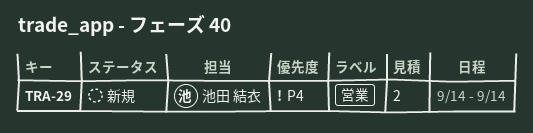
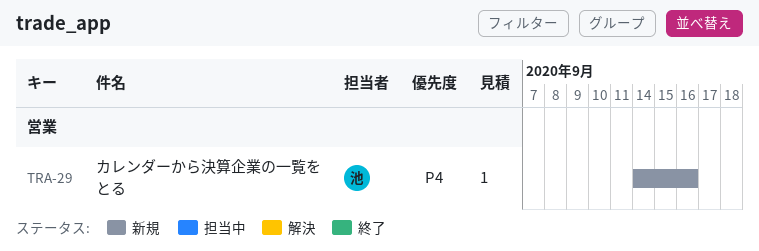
TRA-29, estimate: 2 -> 1
TRA-29, due: Sep 14 -> Sep 16

